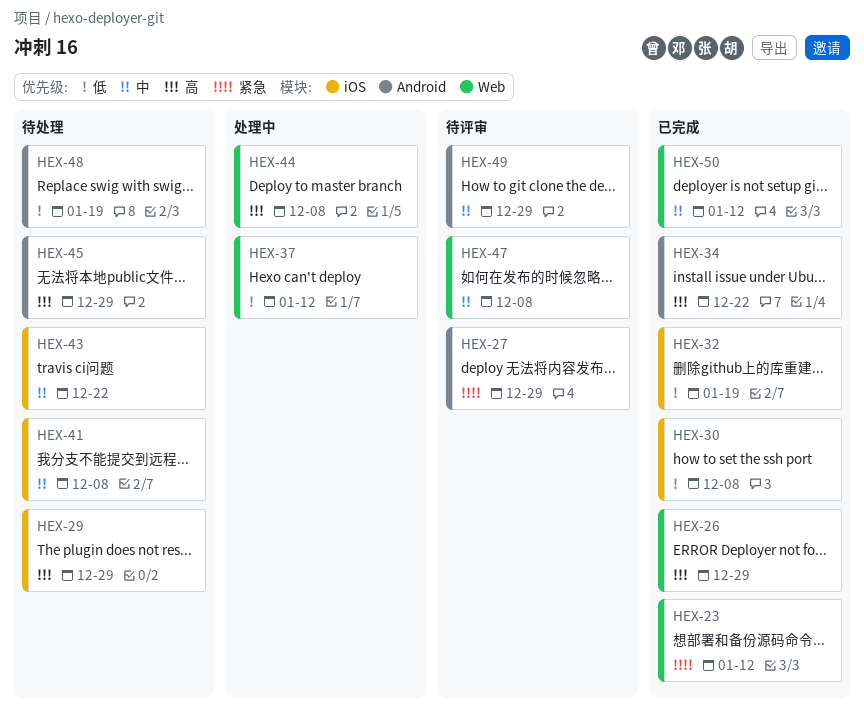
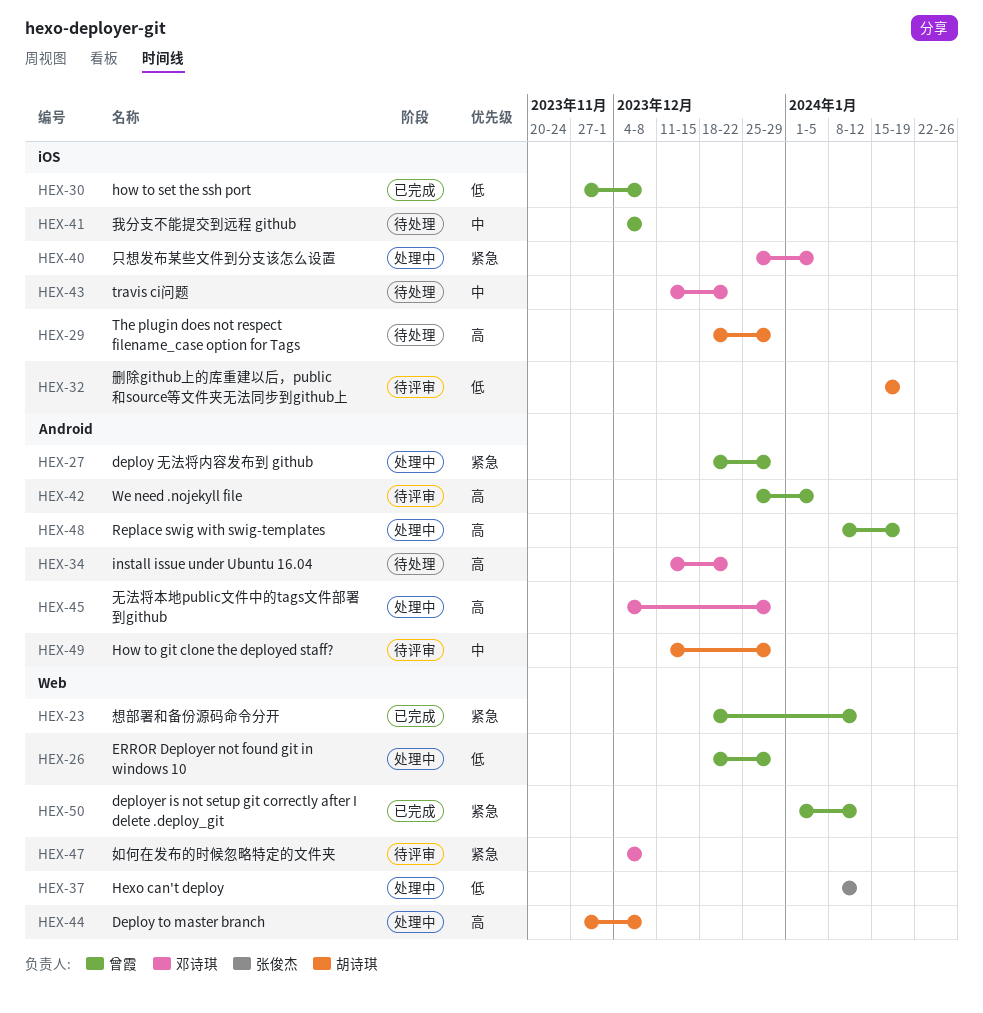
HEX-26, status: 已完成 -> 处理中
HEX-26, priority: 高 -> 低
HEX-27, status: 待评审 -> 处理中
HEX-32, status: 已完成 -> 待评审
HEX-34, status: 已完成 -> 待处理
HEX-40: none -> present
HEX-42: none -> present
HEX-45, status: 待处理 -> 处理中
HEX-47, priority: 中 -> 紧急
HEX-48, status: 待处理 -> 处理中
HEX-48, priority: 低 -> 高
HEX-50, priority: 中 -> 紧急

